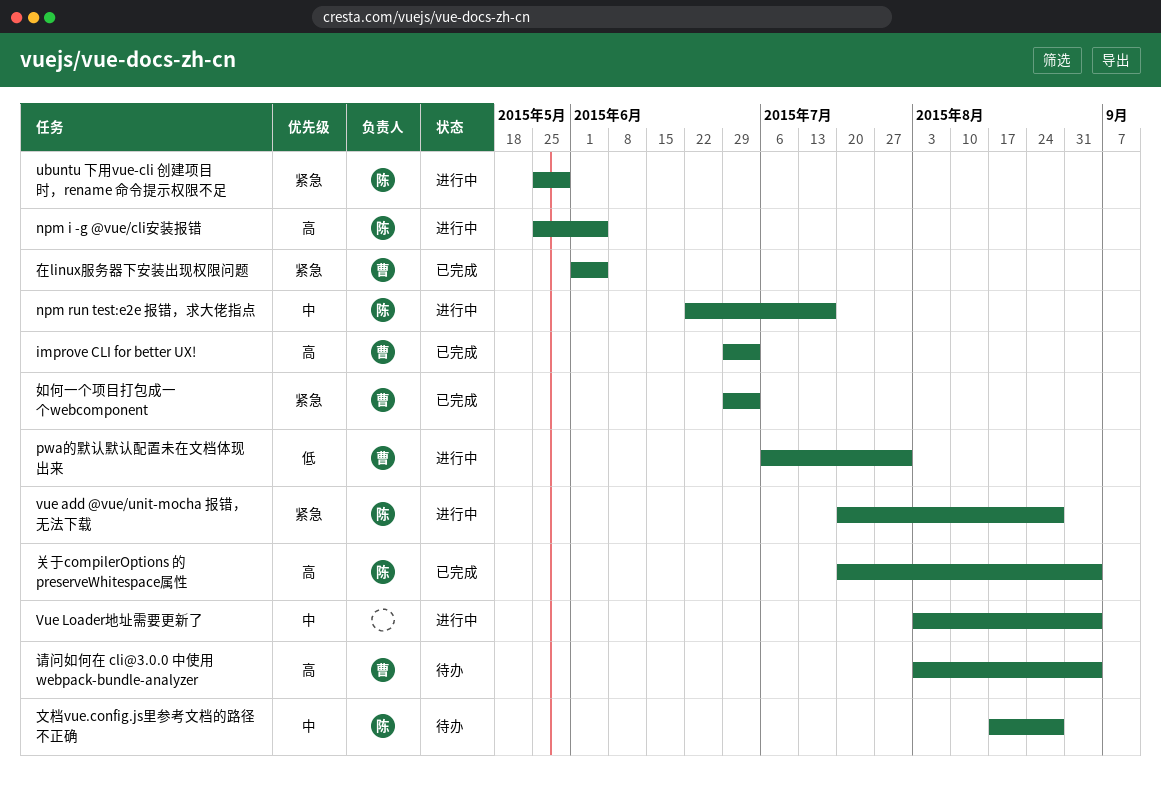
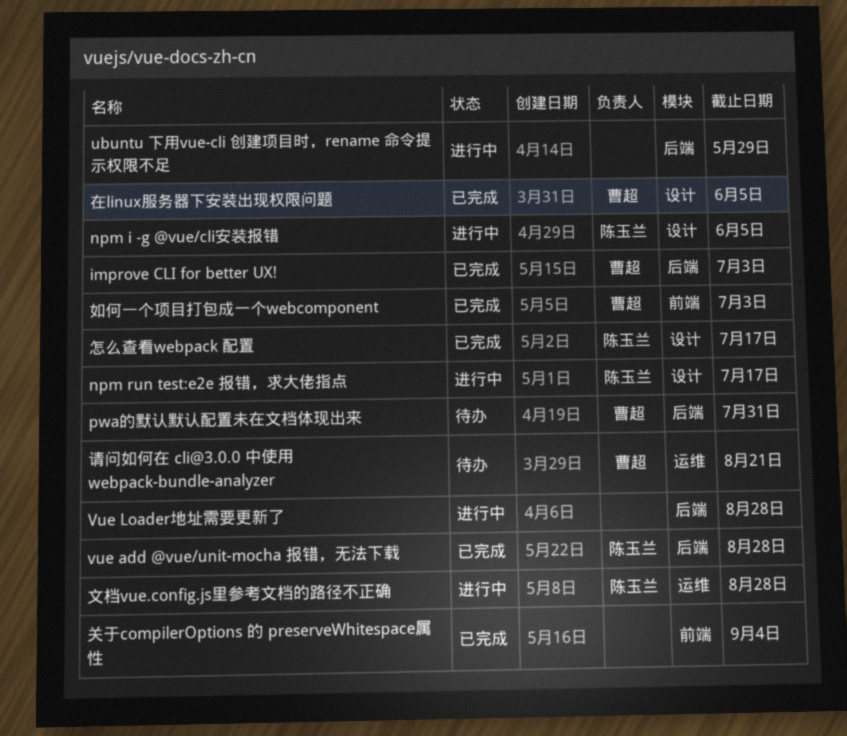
pwa的默认默认配置未在文档体现出来, status: 进行中 -> 待办
ubuntu 下用vue-cli 创建项目时，rename 命令提示权限不足, owner: 陈玉兰 -> none
vue add @vue/unit-mocha 报错，无法下载, status: 进行中 -> 已完成
Vue Loader地址需要更新了, due: Sep 4 -> Aug 28
关于compilerOptions 的 preserveWhitespace属性, owner: 陈玉兰 -> none
怎么查看webpack 配置: none -> present
文档vue.config.js里参考文档的路径不正确, status: 待办 -> 进行中
请问如何在 cli@3.0.0 中使用 webpack-bundle-analyzer, due: Sep 4 -> Aug 21

